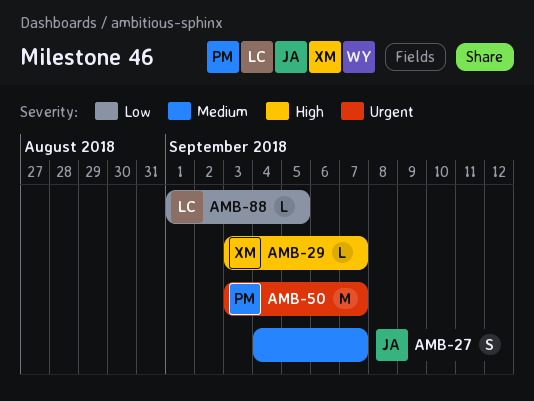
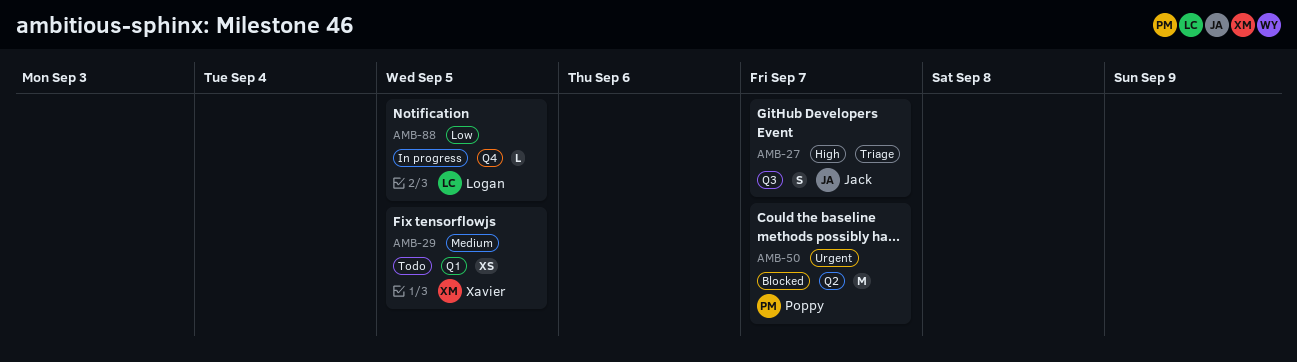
AMB-27, priority: Medium -> High
AMB-29, priority: High -> Medium
AMB-29, estimate: L -> XS
AMB-29, due: Sep 7 -> Sep 5

